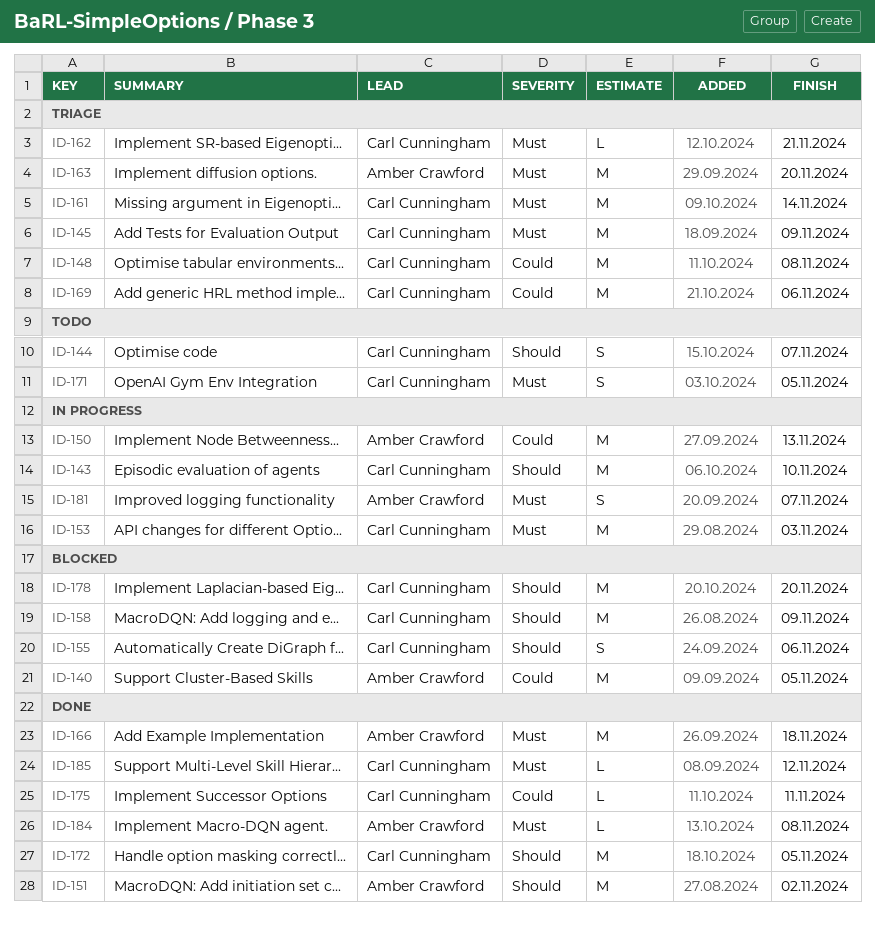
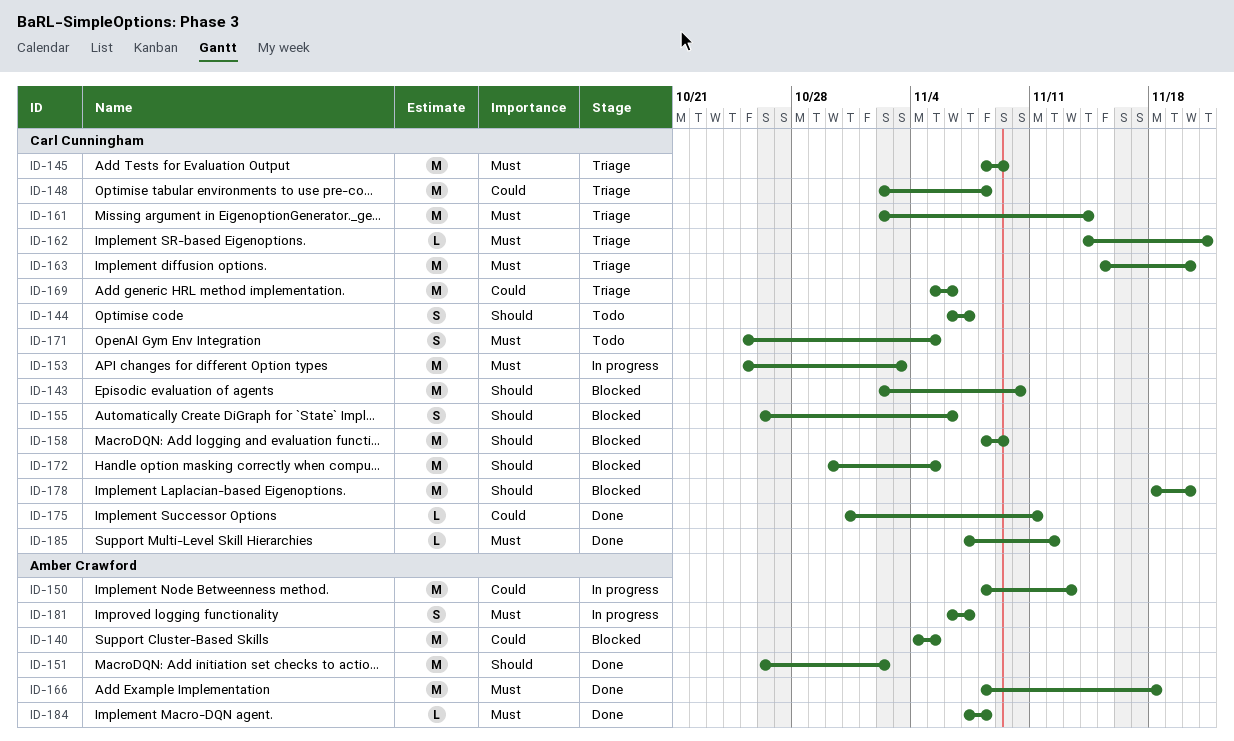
ID-143, status: In progress -> Blocked
ID-163, owner: Amber Crawford -> Carl Cunningham
ID-172, status: Done -> Blocked

